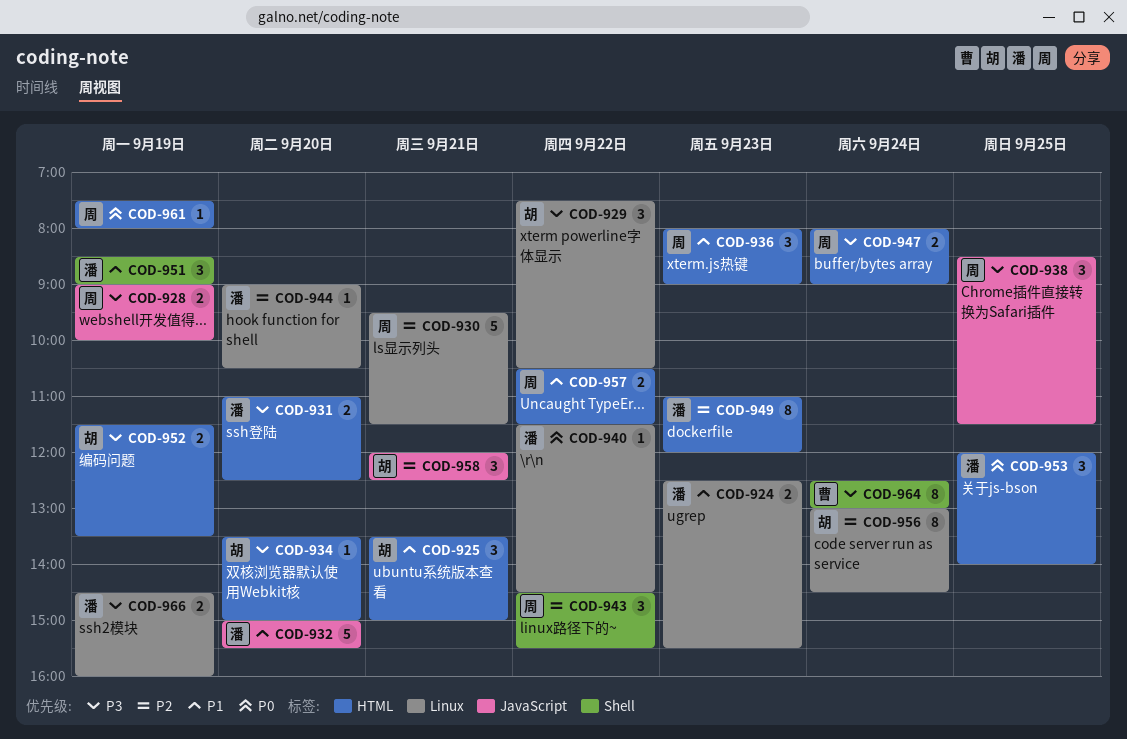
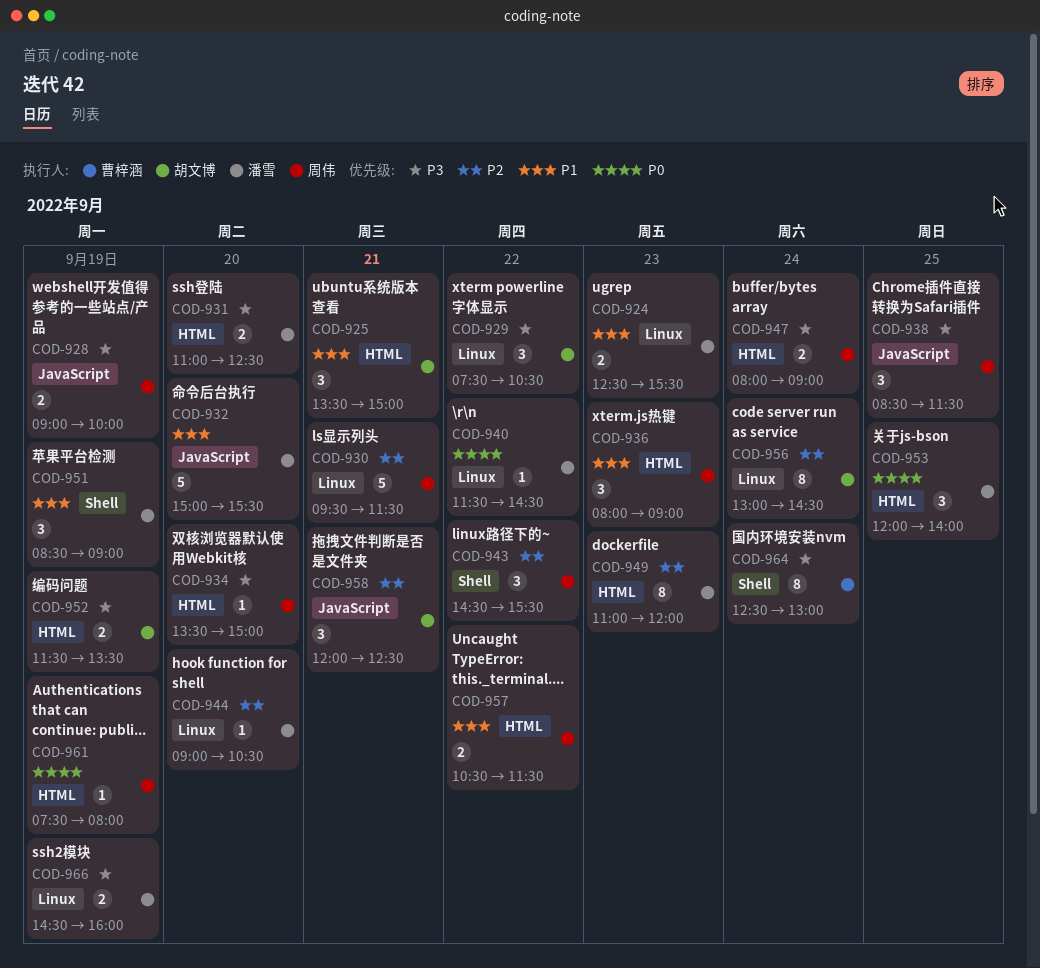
COD-934, owner: 胡文博 -> 周伟

